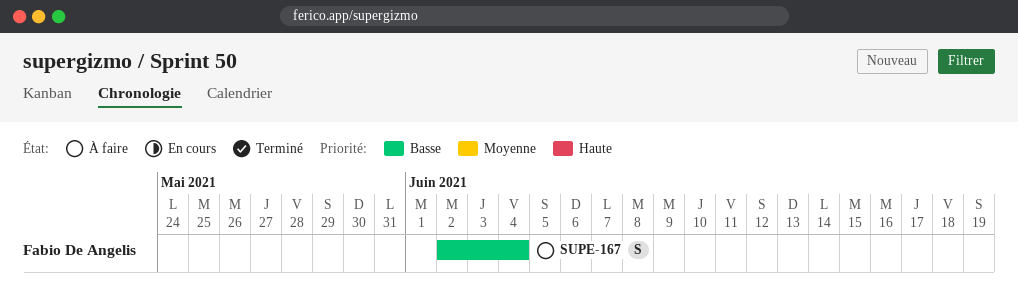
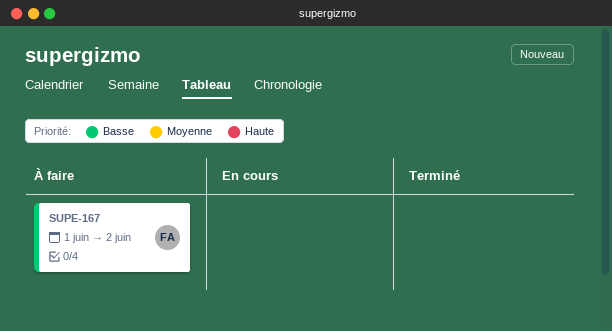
SUPE-167, start: Jun 2 -> Jun 1
SUPE-167, due: Jun 4 -> Jun 2

